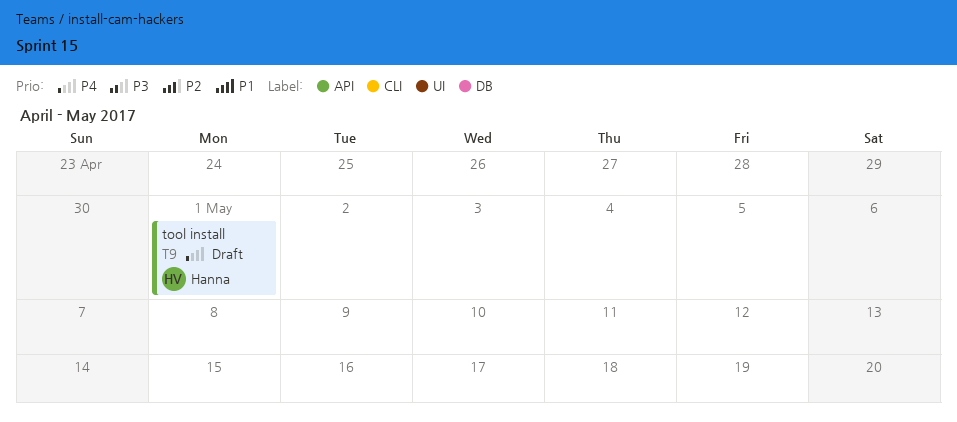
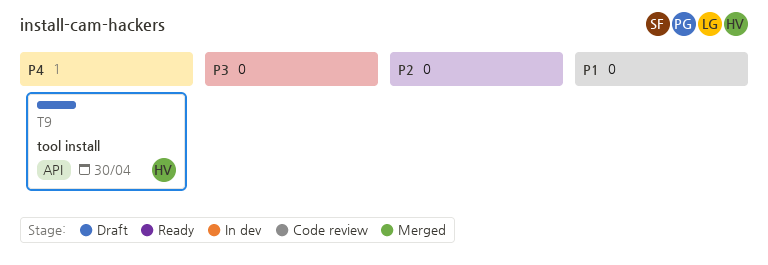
T9, due: May 1 -> Apr 30

